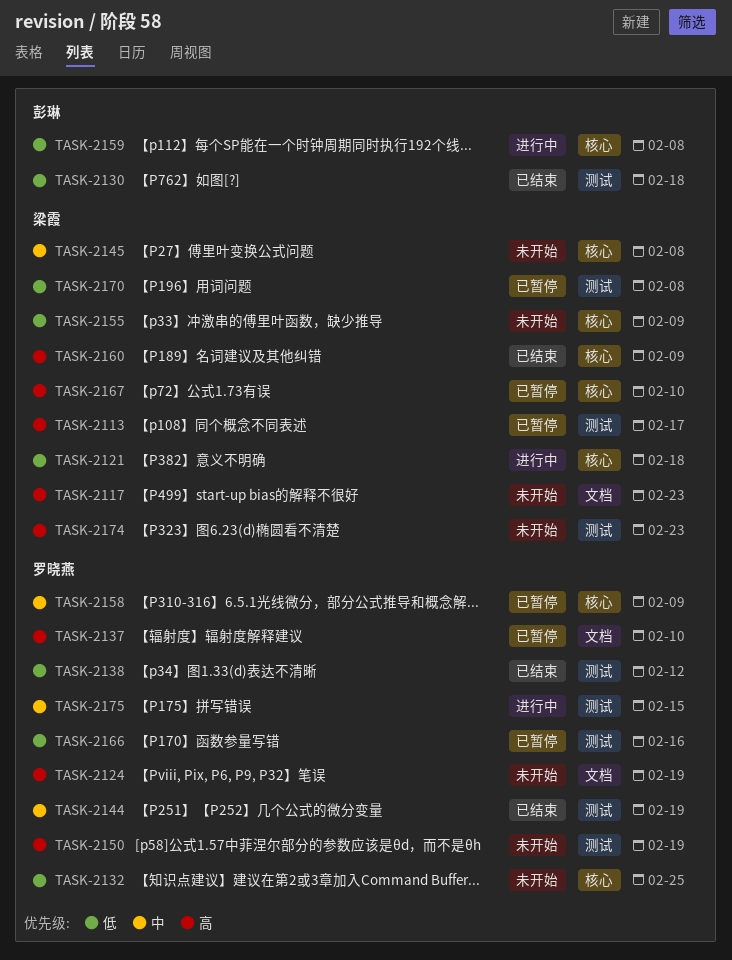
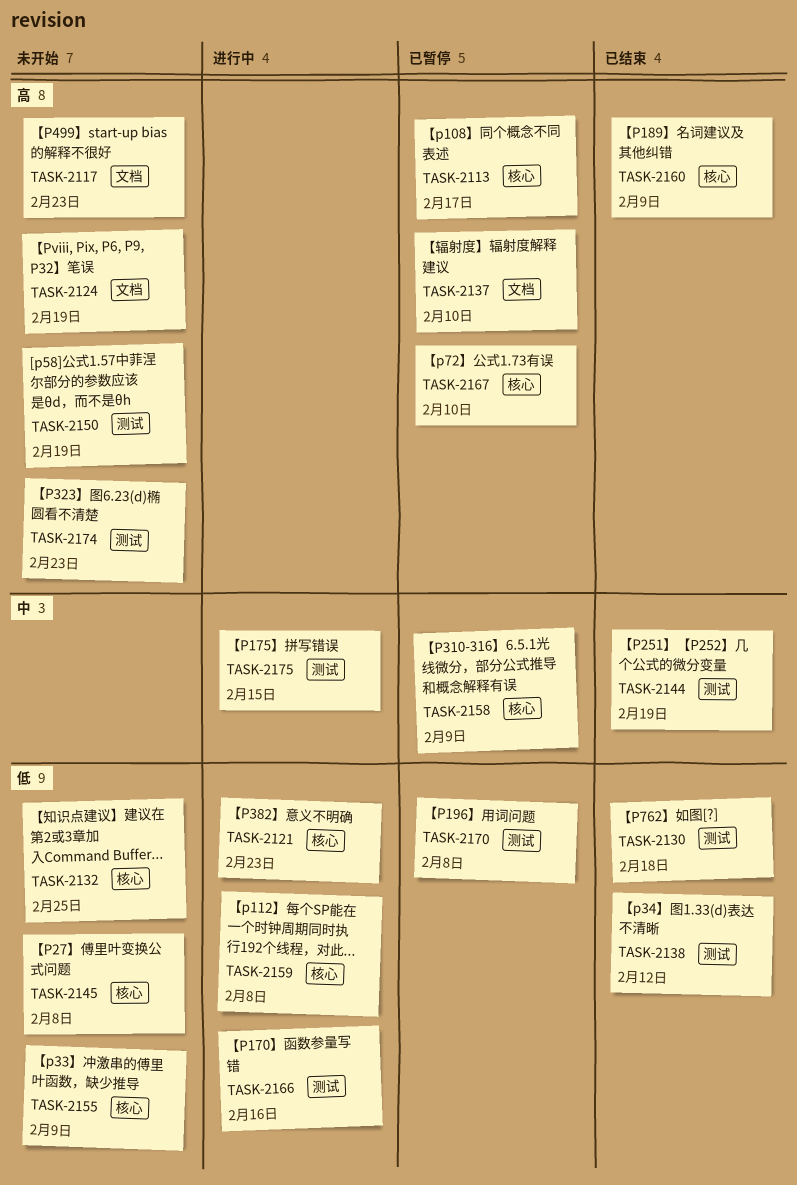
TASK-2113, label: 测试 -> 核心
TASK-2121, due: Feb 18 -> Feb 23
TASK-2145, priority: 中 -> 低
TASK-2166, status: 已暂停 -> 进行中

